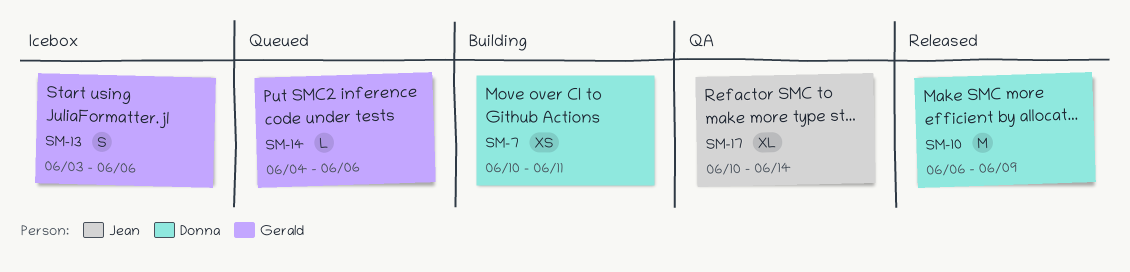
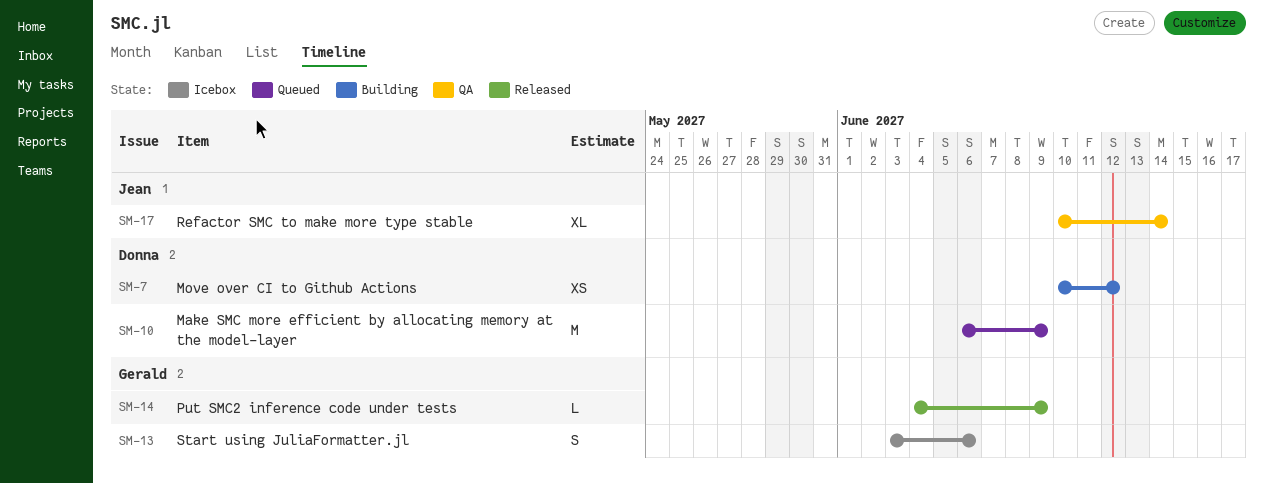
SM-7, due: Jun 11 -> Jun 12
SM-10, status: Released -> Queued
SM-14, status: Queued -> Released
SM-14, due: Jun 6 -> Jun 9

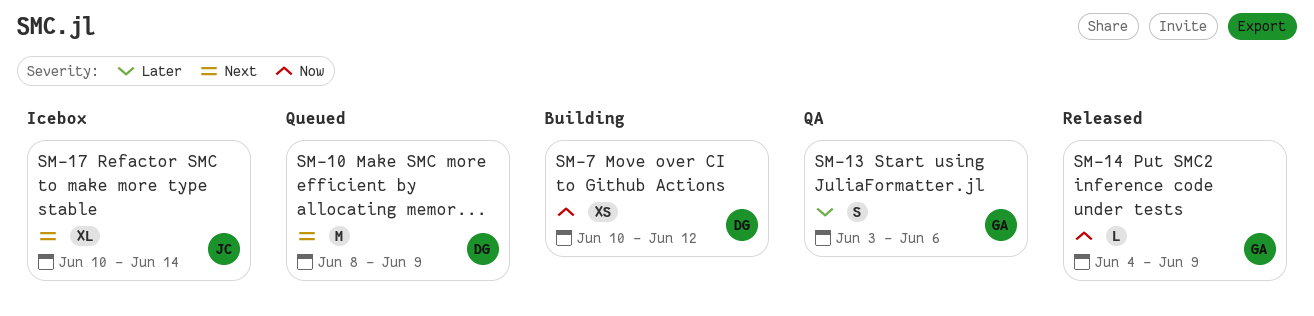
SM-10, start: Jun 6 -> Jun 8
SM-13, status: Icebox -> QA
SM-17, status: QA -> Icebox

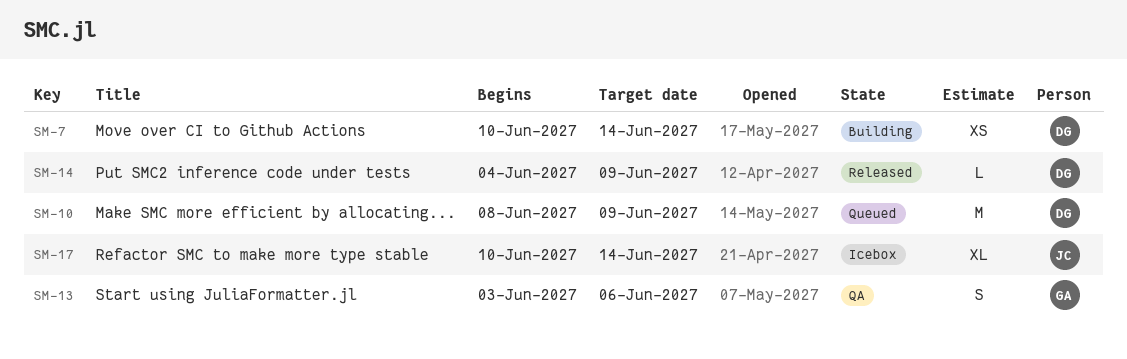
SM-7, due: Jun 12 -> Jun 14
SM-14, owner: GA -> DG

